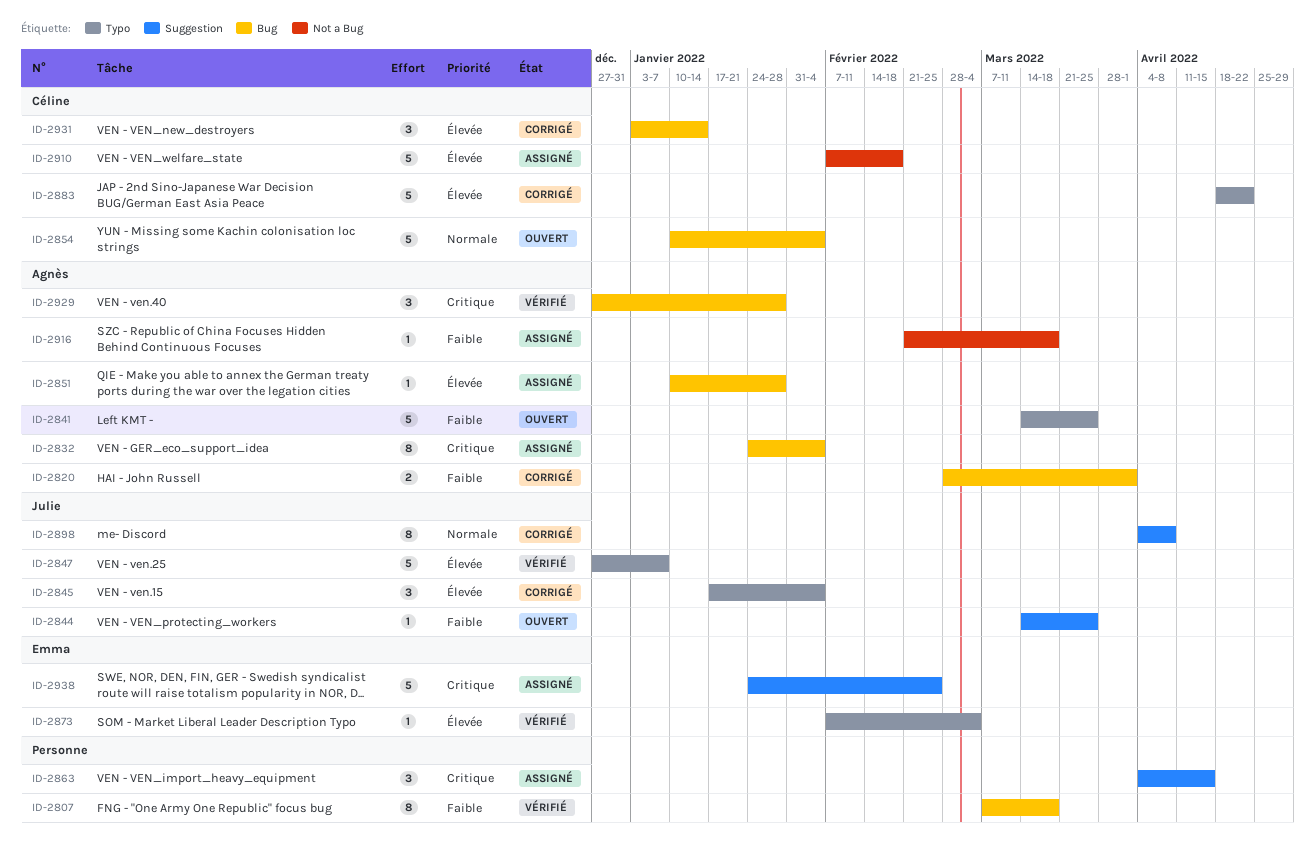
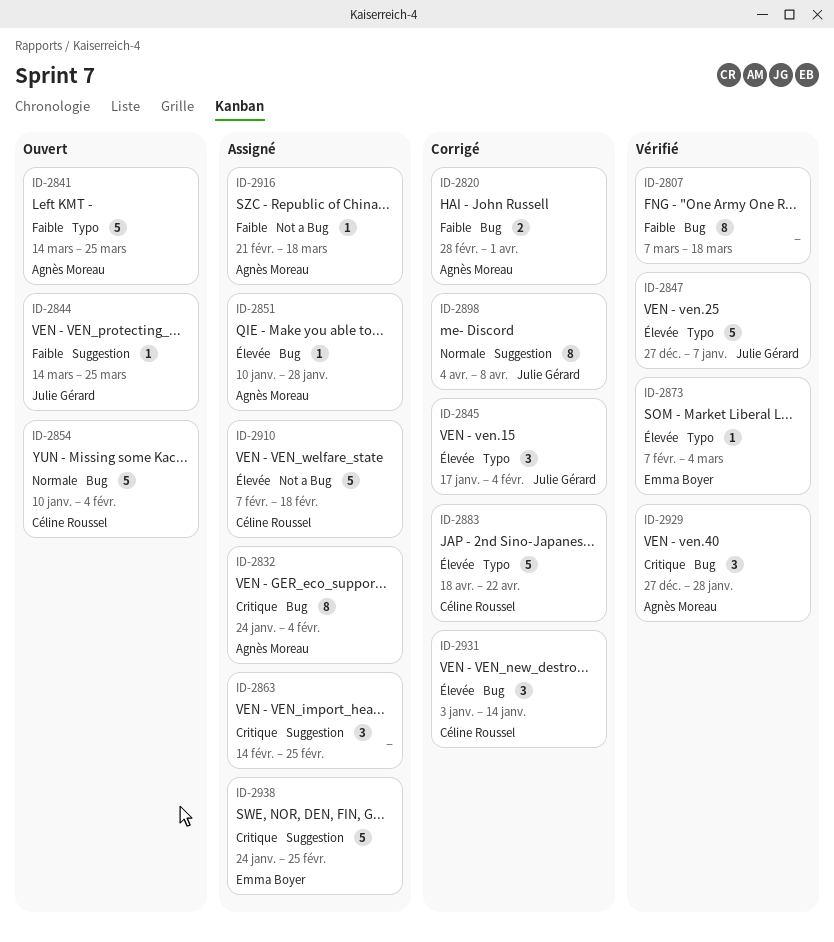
ID-2863, start: Apr 4 -> Feb 14
ID-2863, due: Apr 15 -> Feb 25

